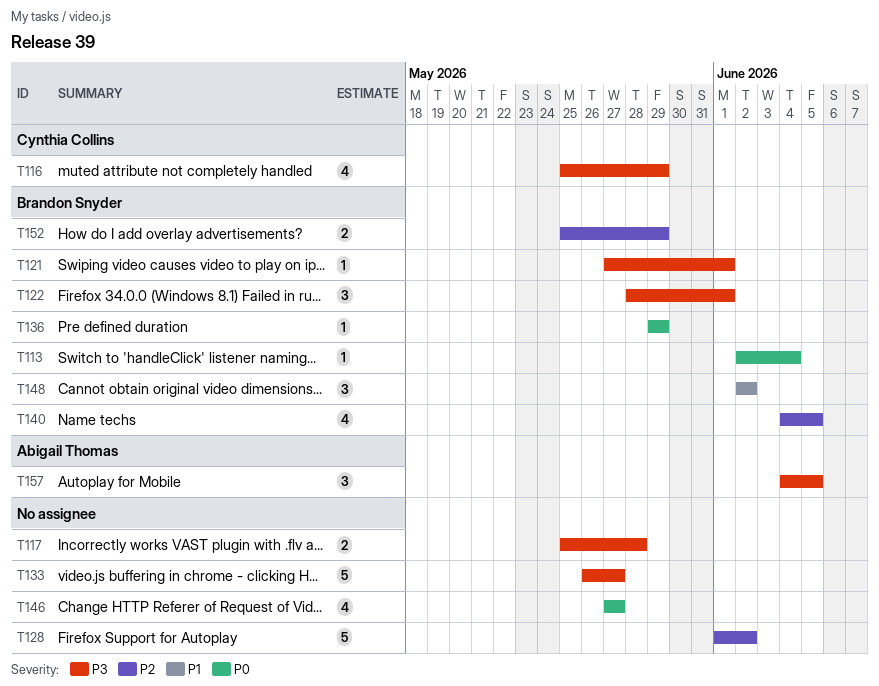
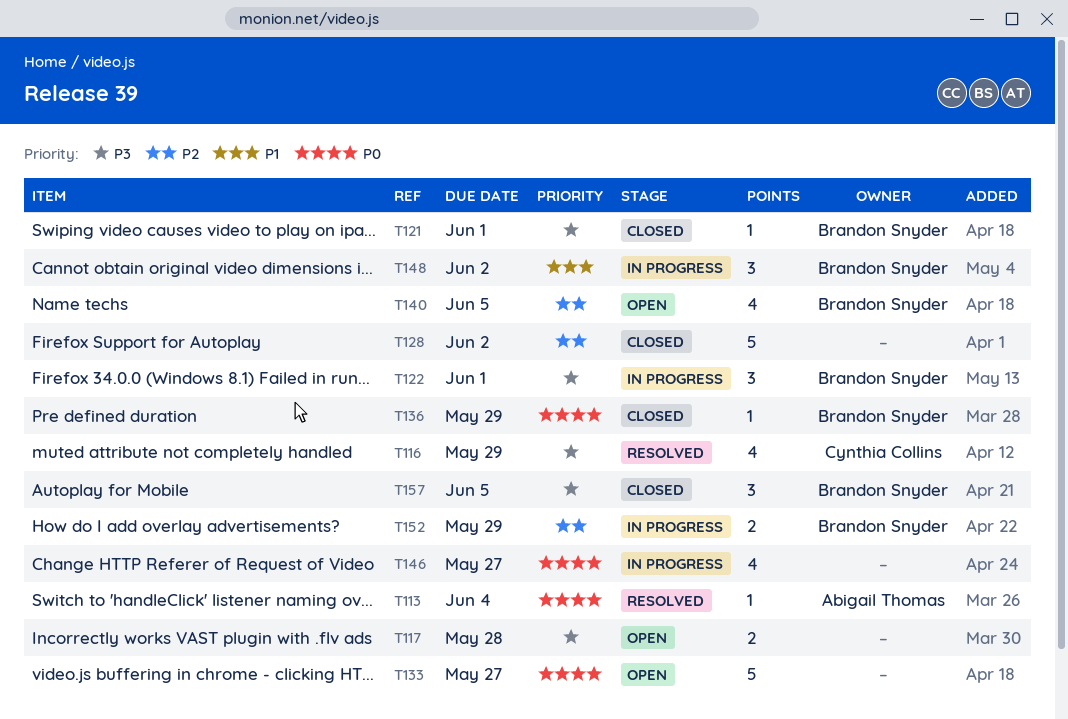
T113, owner: Brandon Snyder -> Abigail Thomas
T133, priority: P3 -> P0
T157, owner: Abigail Thomas -> Brandon Snyder

